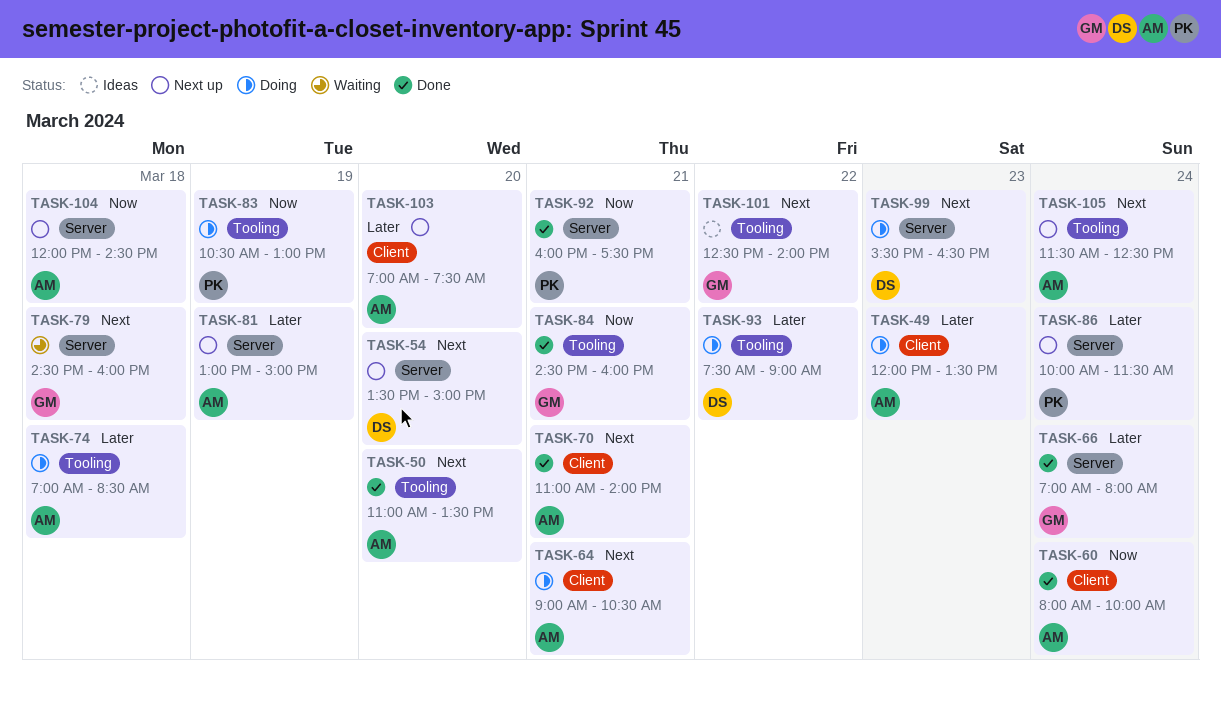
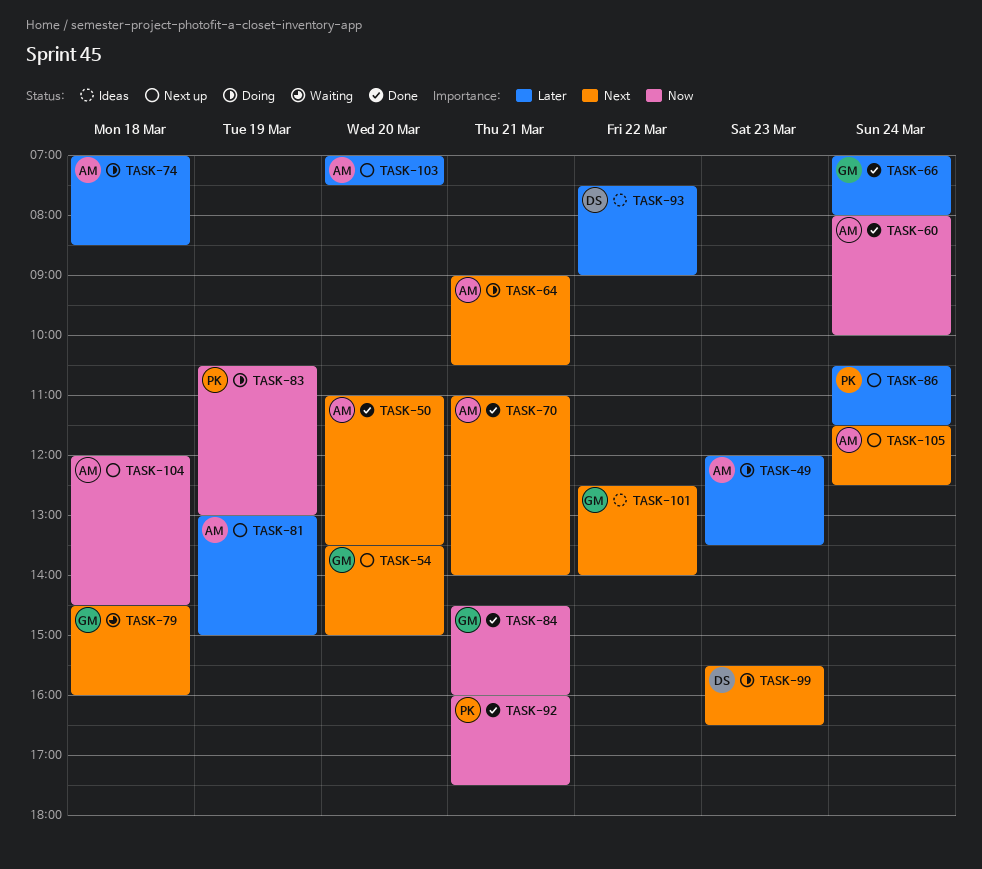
TASK-54, owner: DS -> GM
TASK-86, begins: 10:00 -> 10:30
TASK-93, status: Doing -> Ideas

